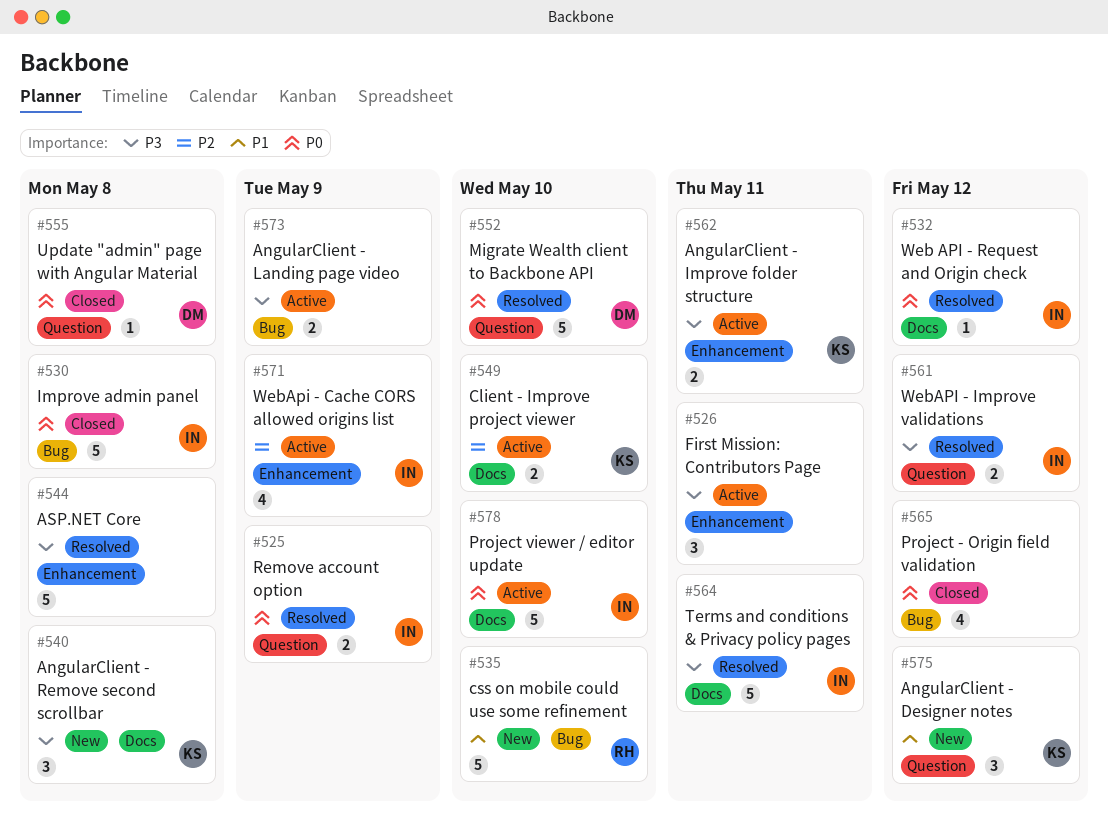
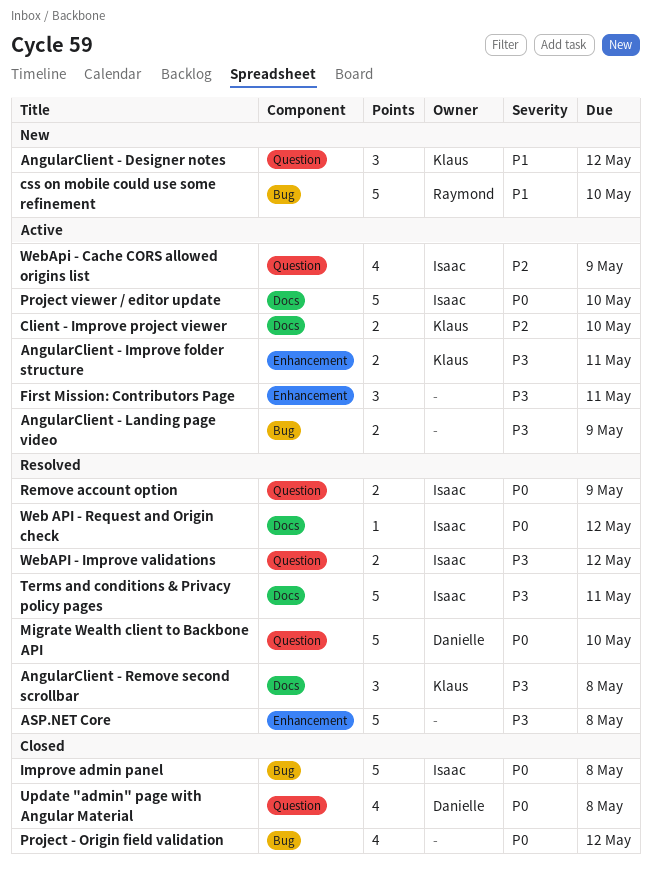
AngularClient - Remove second scrollbar, status: New -> Resolved
Update "admin" page with Angular Material, estimate: 1 -> 4
WebApi - Cache CORS allowed origins list, label: Enhancement -> Question

